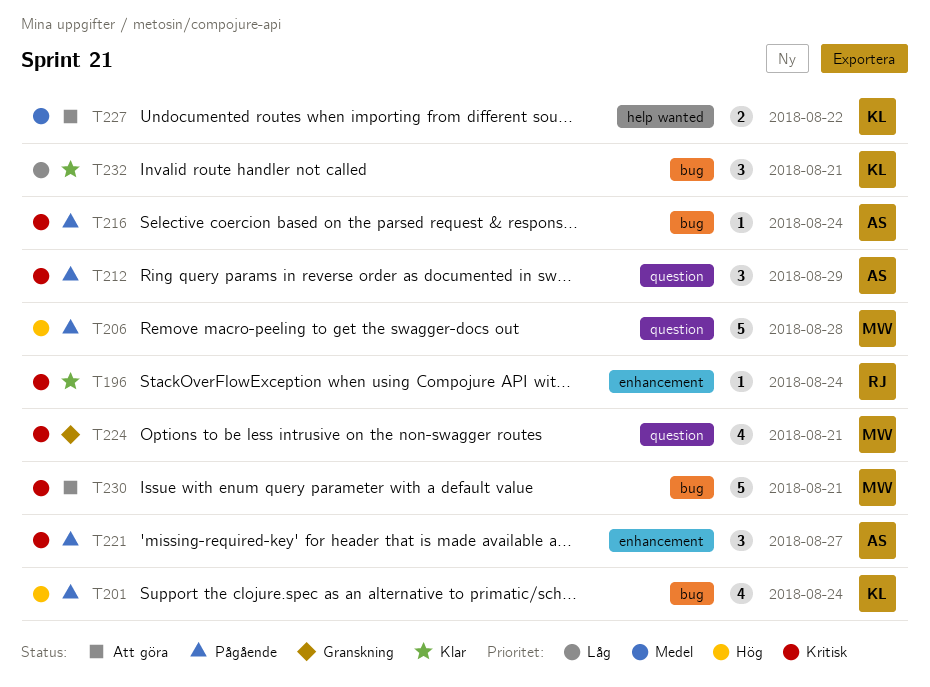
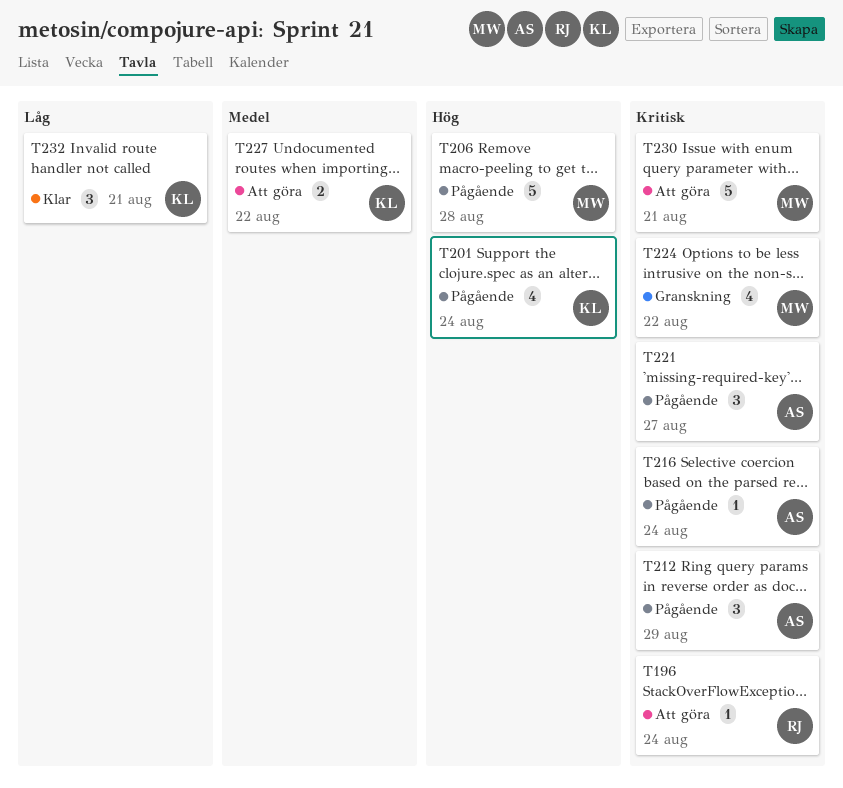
T196, status: Klar -> Att göra
T224, due: Aug 21 -> Aug 22

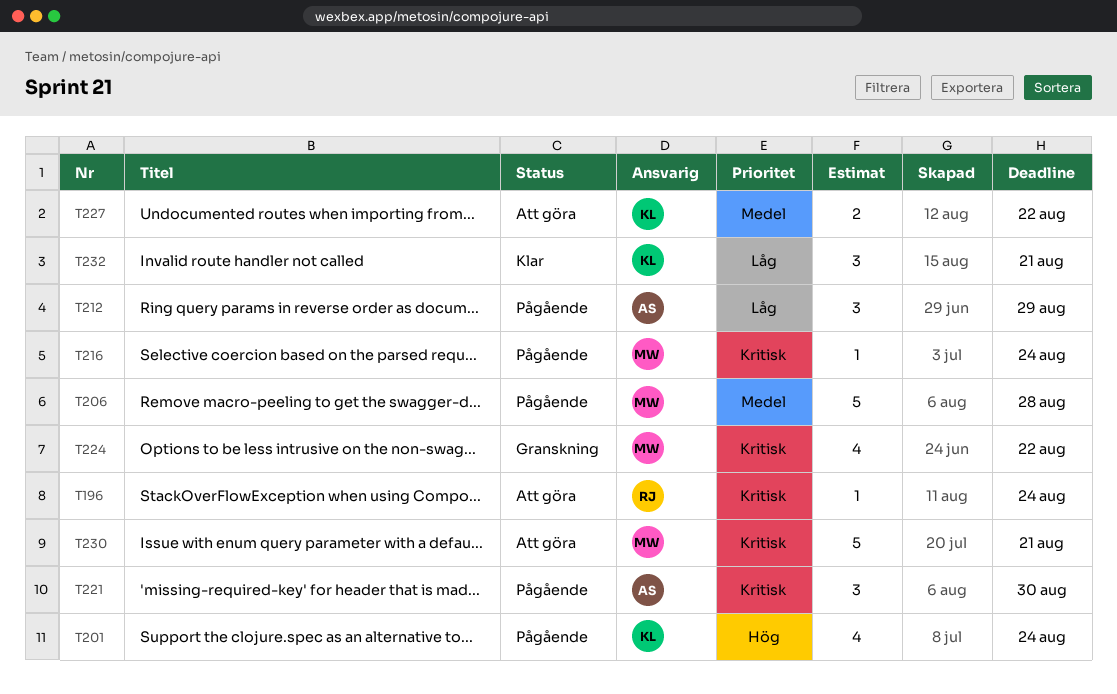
T206, priority: Hög -> Medel
T212, priority: Kritisk -> Låg
T216, owner: AS -> MW
T221, due: Aug 27 -> Aug 30

